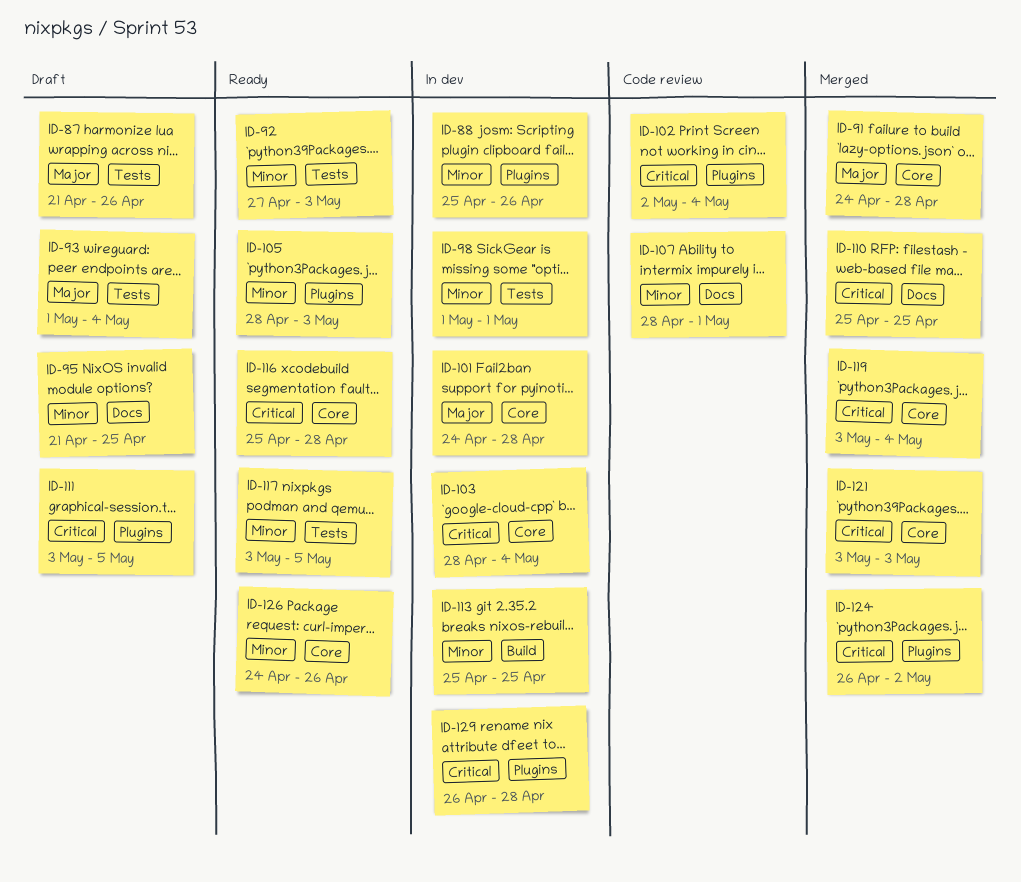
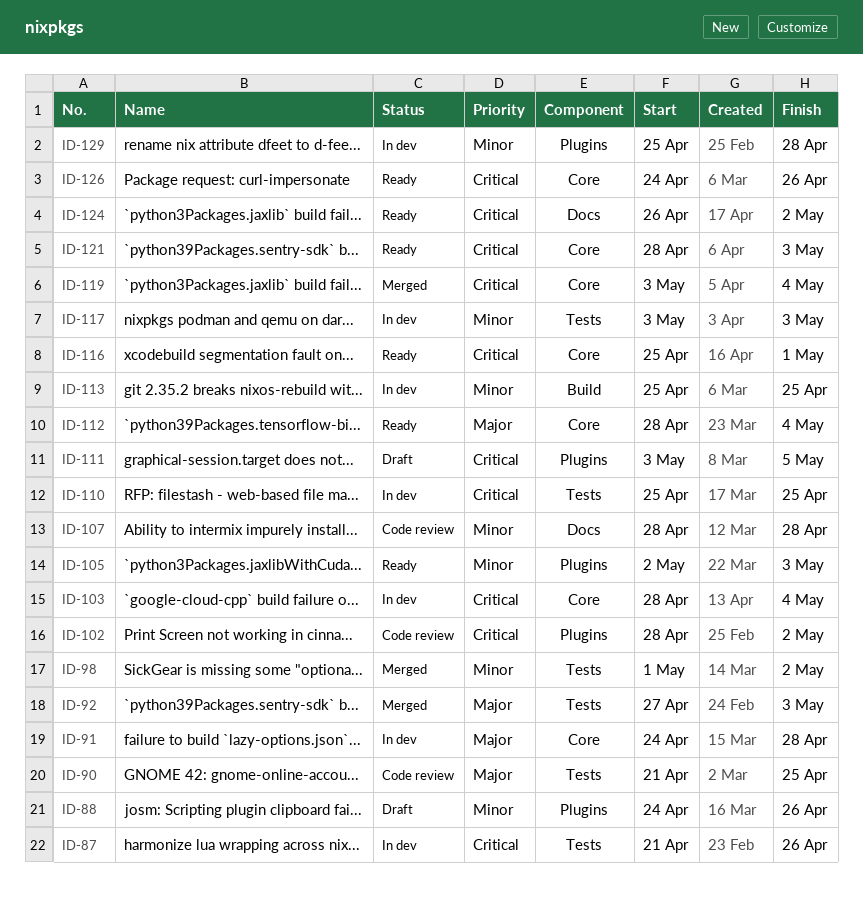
ID-87, status: Draft -> In dev
ID-87, priority: Major -> Critical
ID-88, status: In dev -> Draft
ID-88, start: Apr 25 -> Apr 24
ID-90: none -> present
ID-91, status: Merged -> In dev
ID-92, status: Ready -> Merged
ID-92, priority: Minor -> Major
ID-93: present -> none
ID-95: present -> none
ID-98, status: In dev -> Merged
ID-98, due: May 1 -> May 2
ID-101: present -> none
ID-102, start: May 2 -> Apr 28
ID-102, due: May 4 -> May 2
ID-105, start: Apr 28 -> May 2
ID-107, due: May 1 -> Apr 28
ID-110, status: Merged -> In dev
ID-110, label: Docs -> Tests
ID-112: none -> present
ID-116, due: Apr 28 -> May 1
ID-117, status: Ready -> In dev
ID-117, due: May 5 -> May 3
ID-121, status: Merged -> Ready
ID-121, start: May 3 -> Apr 28
ID-124, status: Merged -> Ready
ID-124, label: Plugins -> Docs
ID-126, priority: Minor -> Critical
ID-129, priority: Critical -> Minor
ID-129, start: Apr 26 -> Apr 25

